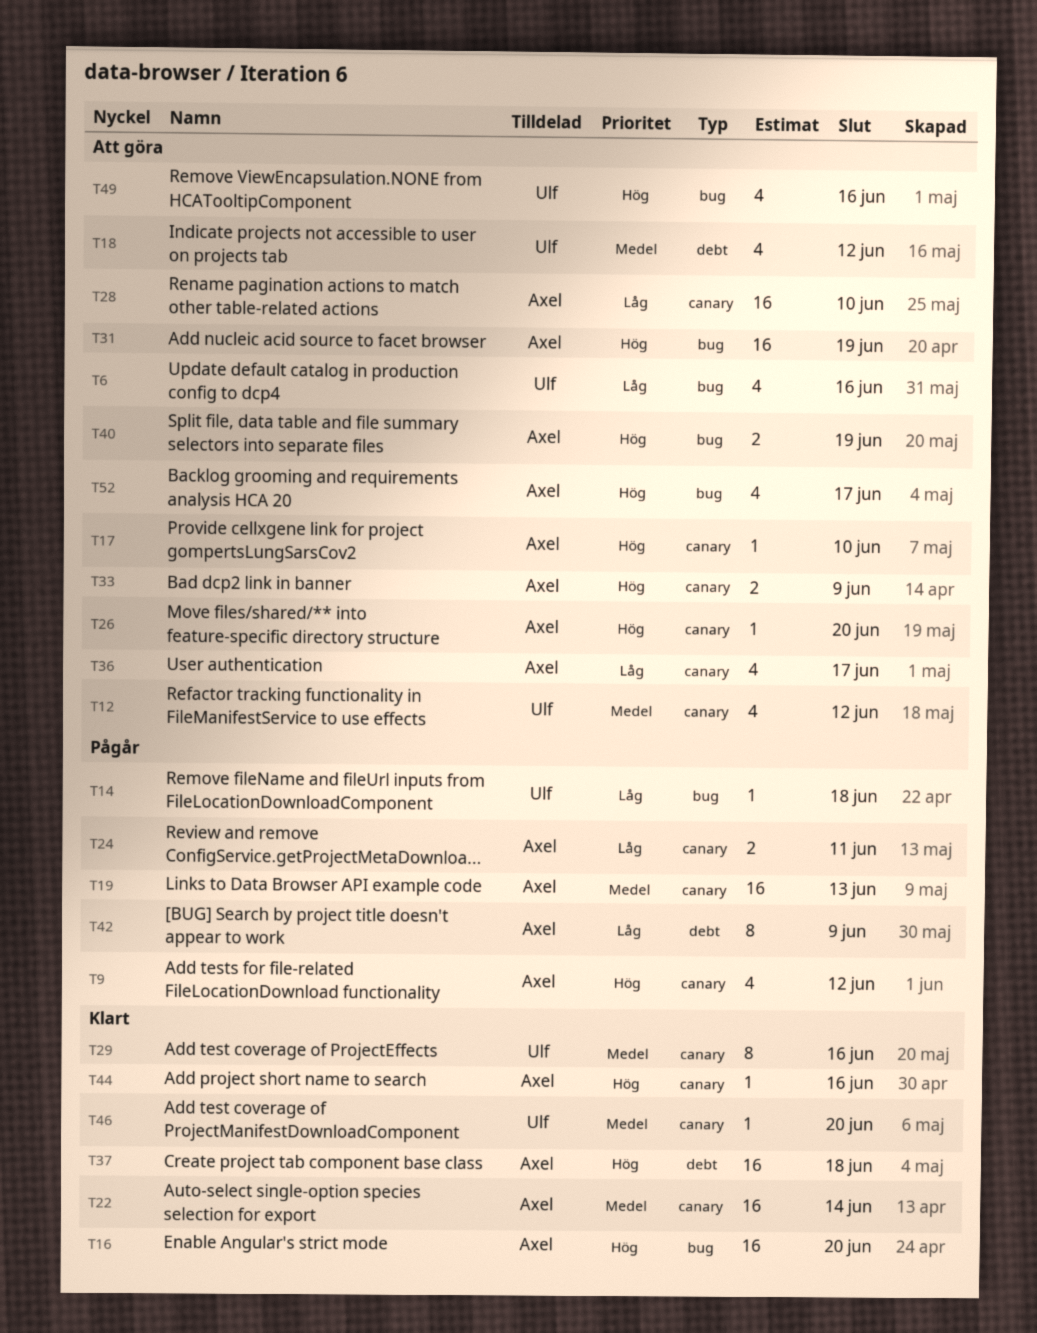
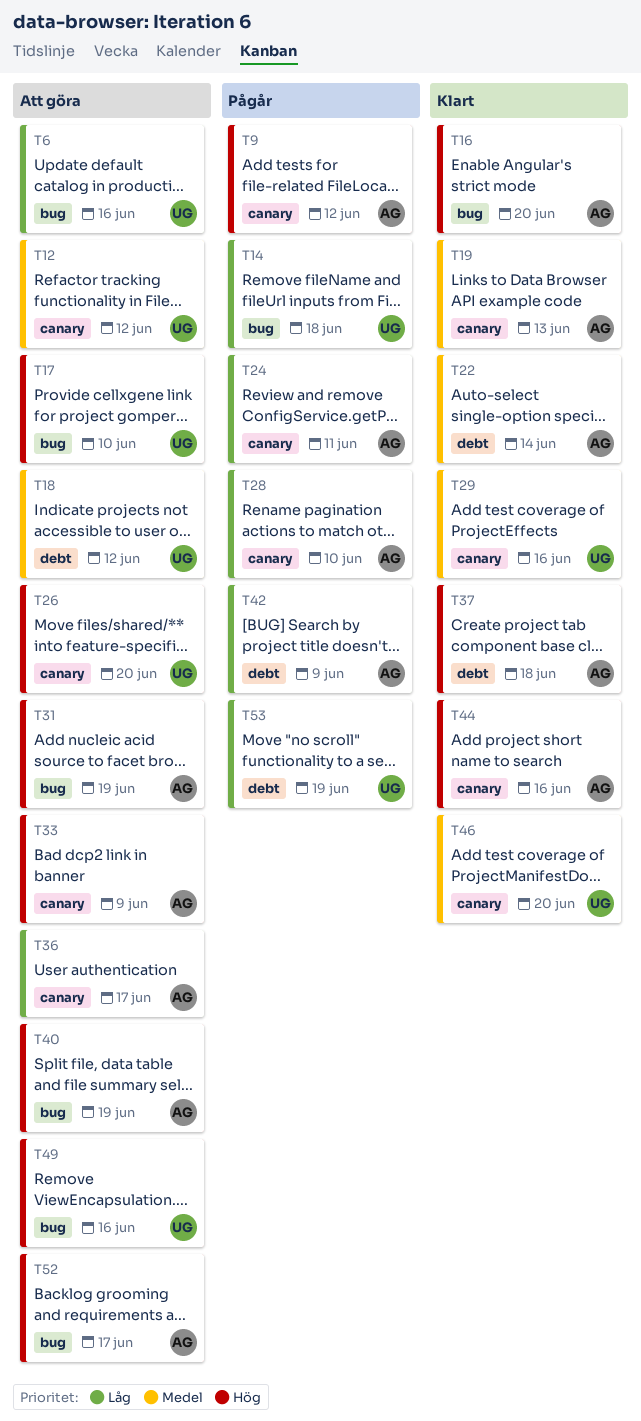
T17, owner: Axel -> Ulf
T17, label: canary -> bug
T19, status: Pågår -> Klart
T22, label: canary -> debt
T26, owner: Axel -> Ulf
T28, status: Att göra -> Pågår
T53: none -> present

